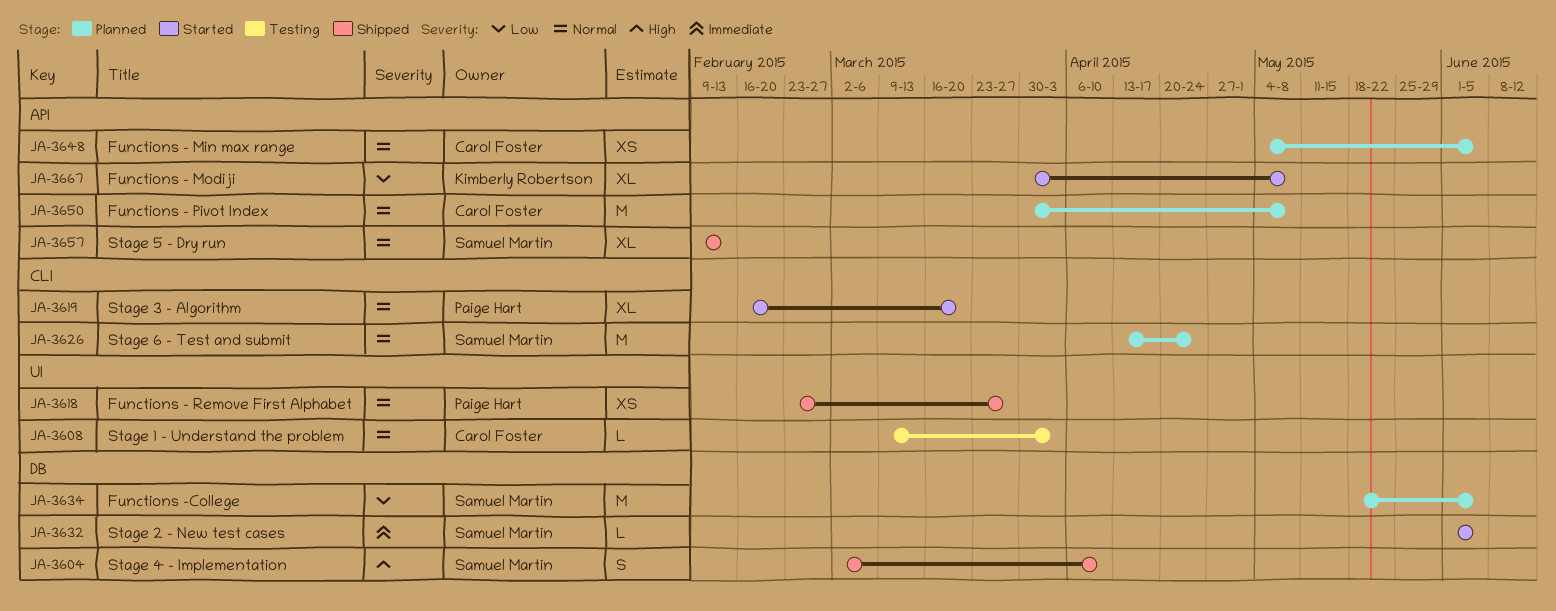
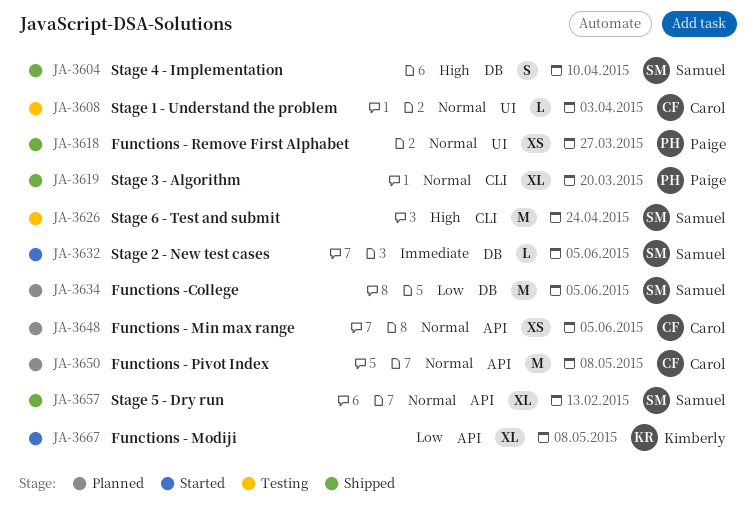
JA-3619, status: Started -> Shipped
JA-3626, status: Planned -> Testing
JA-3626, priority: Normal -> High

